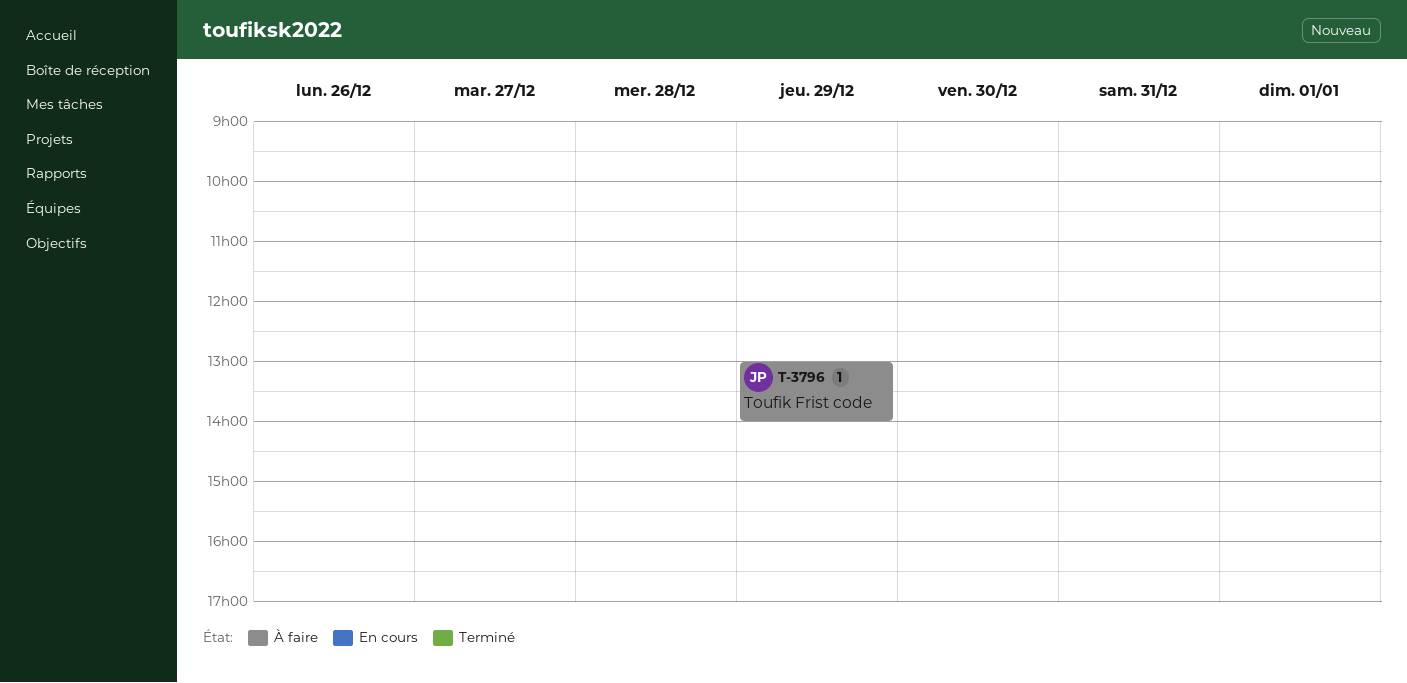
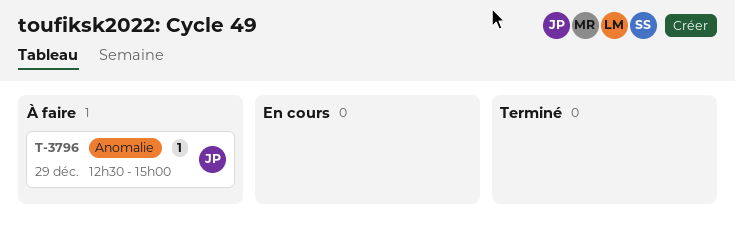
T-3796, begins: 13:00 -> 12:30
T-3796, ends: 14:00 -> 15:00

